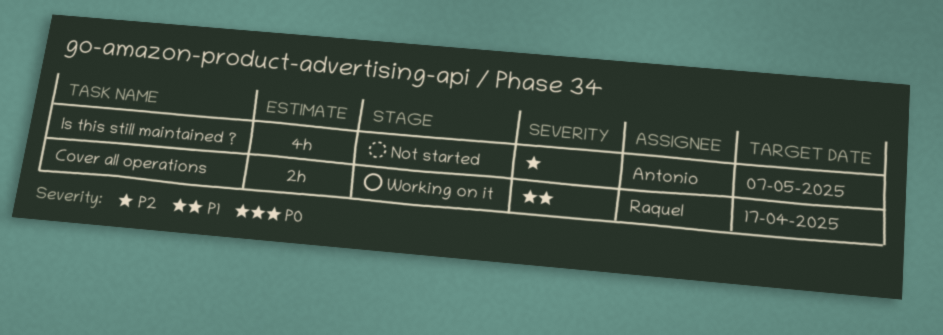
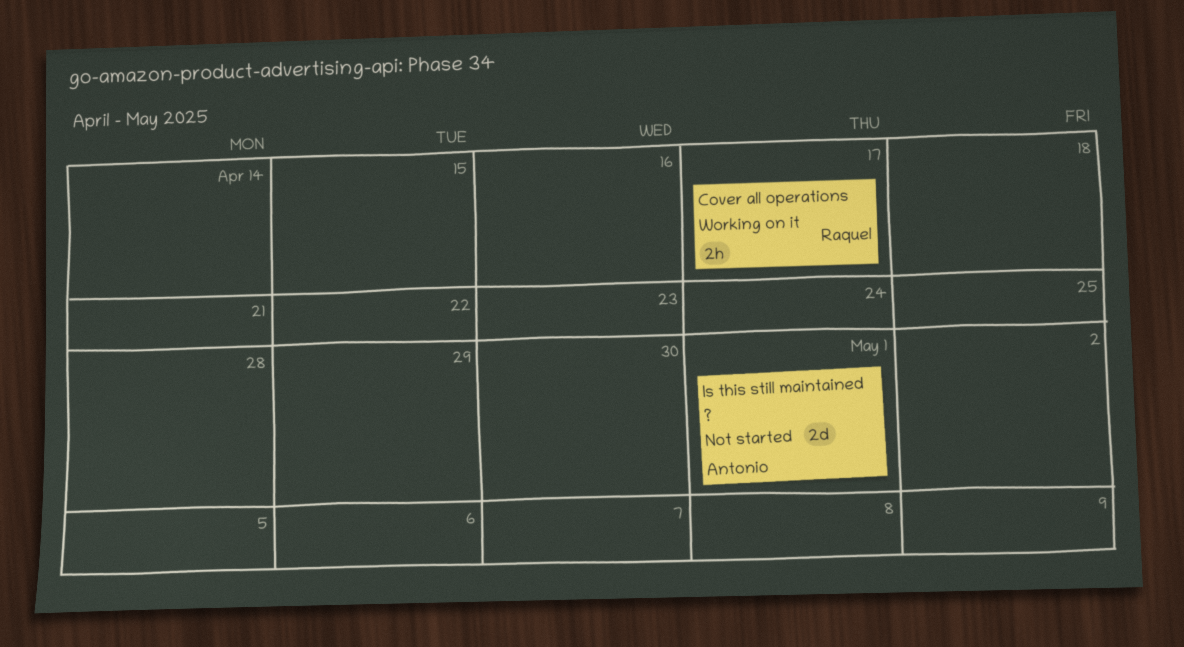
Is this still maintained ?, estimate: 4h -> 2d
Is this still maintained ?, due: May 7 -> May 1

